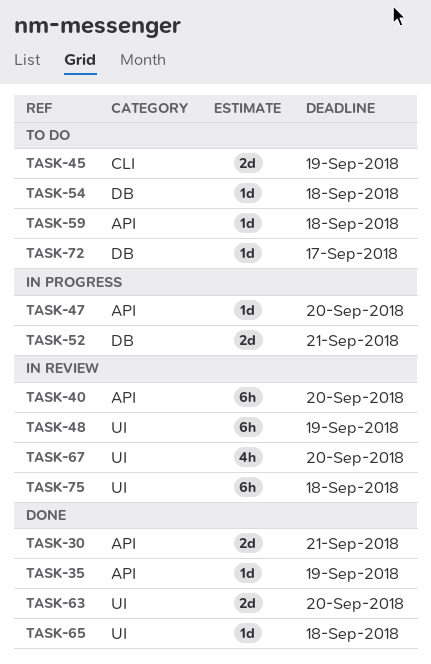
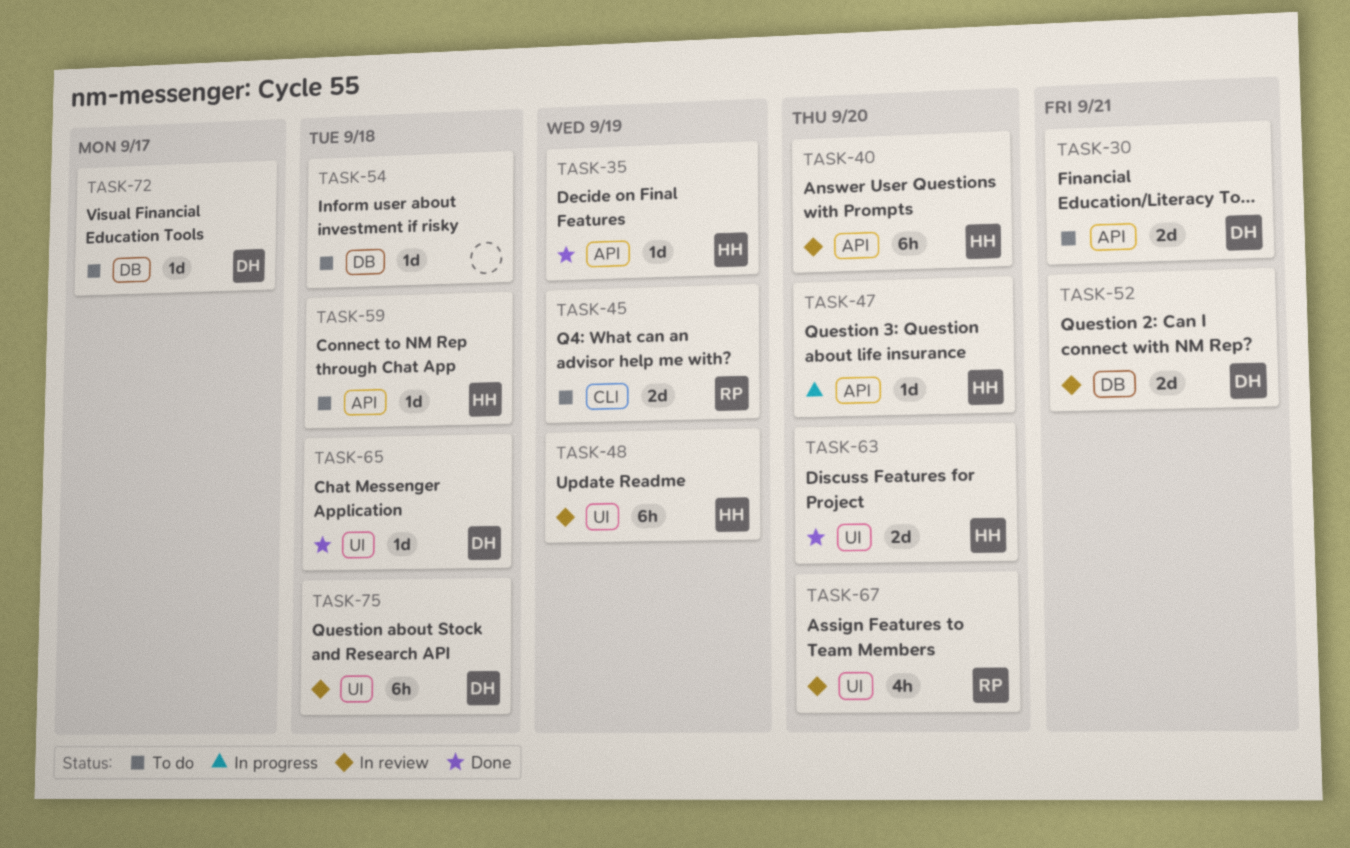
TASK-30, status: Done -> To do
TASK-52, status: In progress -> In review

